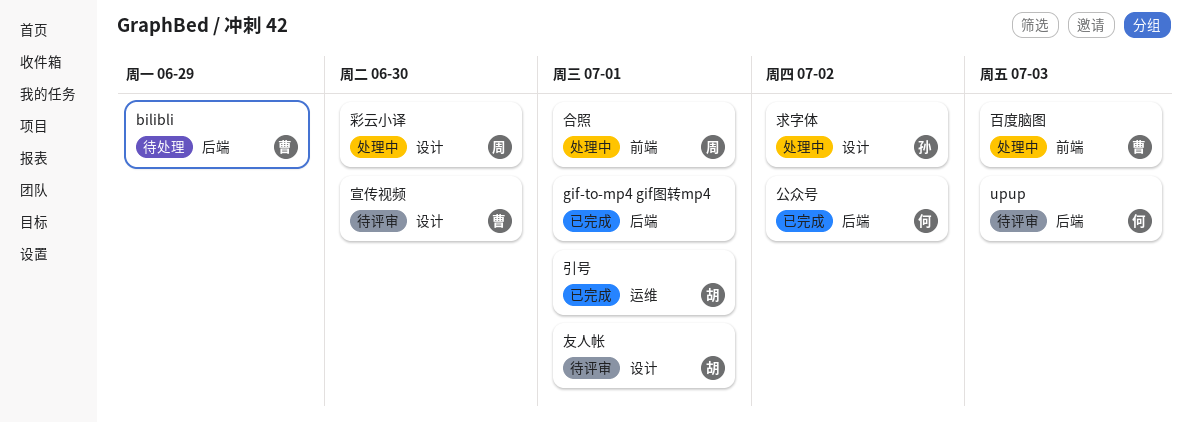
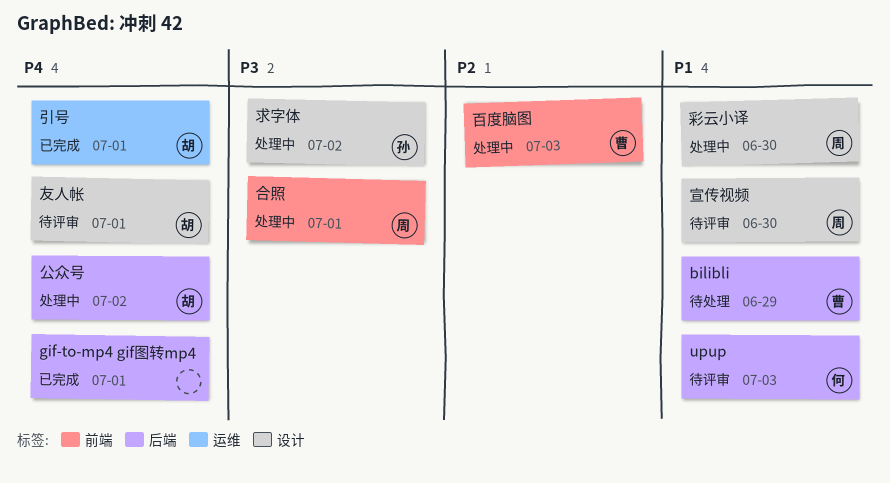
公众号, status: 已完成 -> 处理中
公众号, owner: 何 -> 胡
宣传视频, owner: 曹 -> 周

